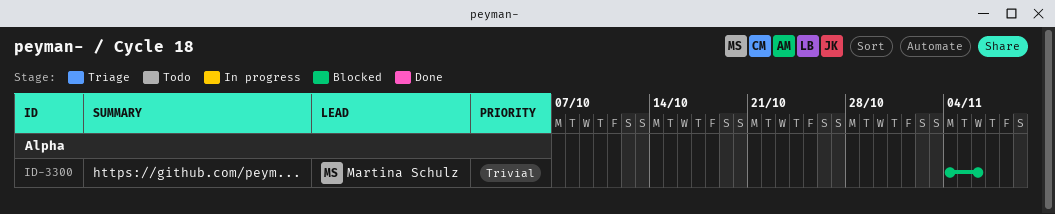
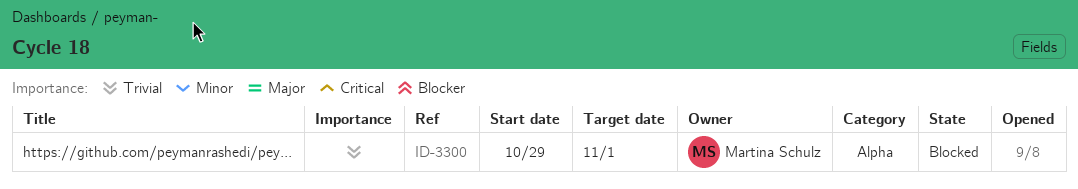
ID-3300, start: Nov 4 -> Oct 29
ID-3300, due: Nov 6 -> Nov 1

